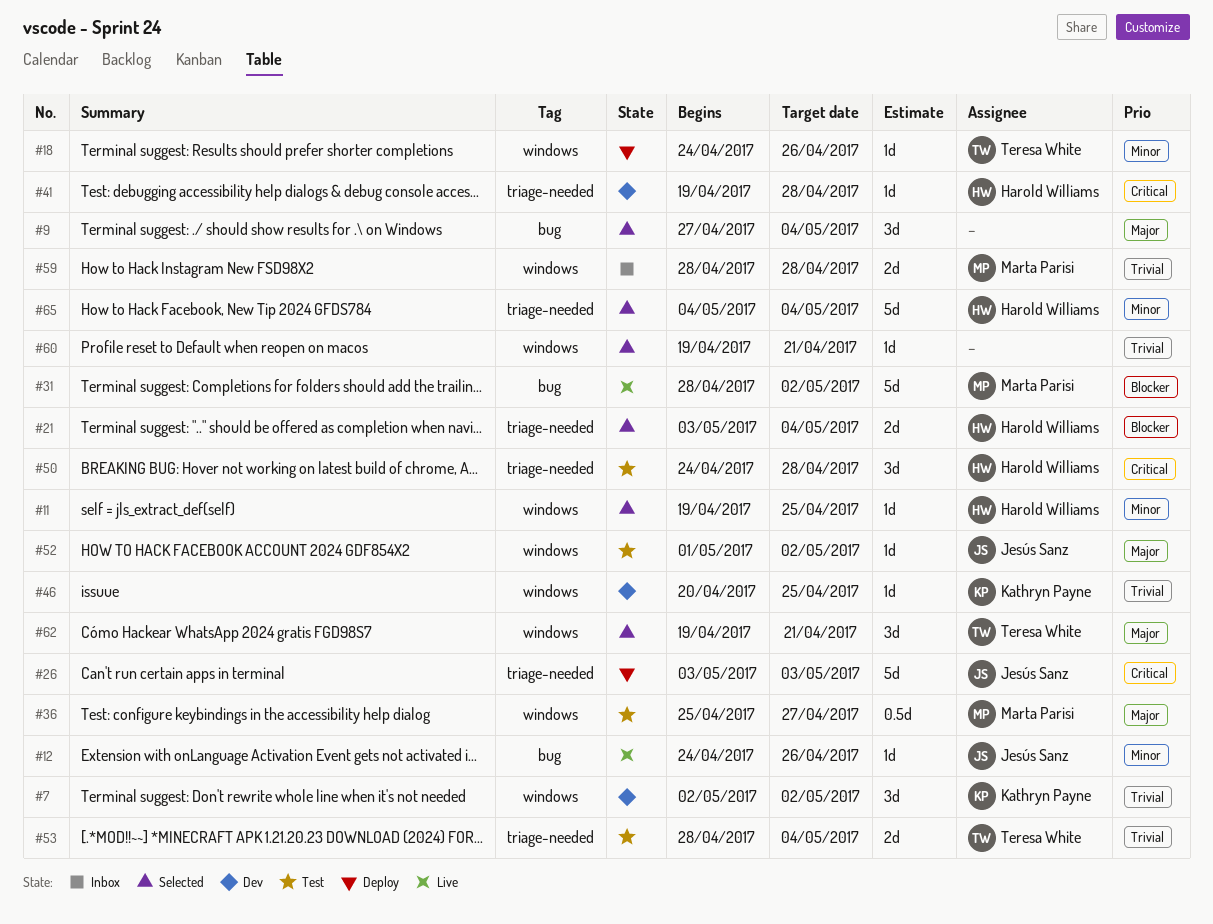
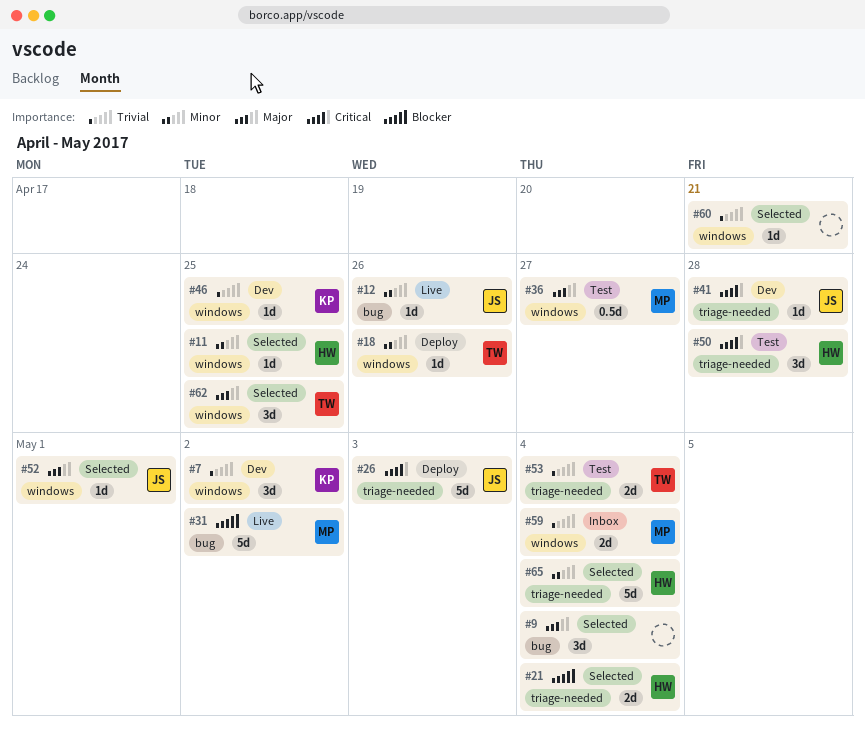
#41, owner: Harold Williams -> Jesús Sanz
#52, status: Test -> Selected
#52, due: May 2 -> May 1
#59, due: Apr 28 -> May 4
#62, due: Apr 21 -> Apr 25

